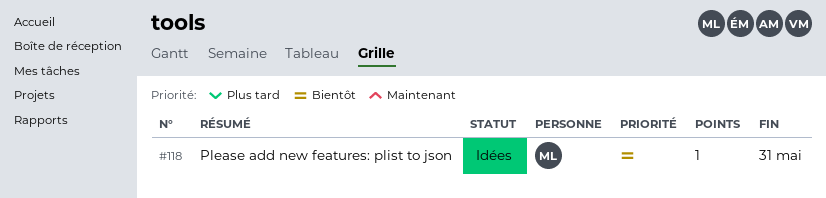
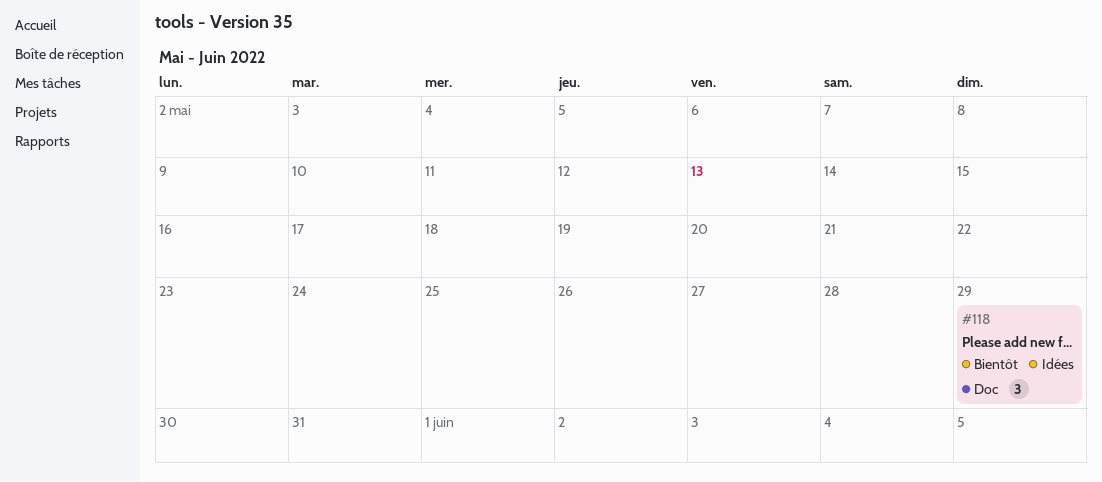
#118, estimate: 1 -> 3
#118, due: May 31 -> May 29

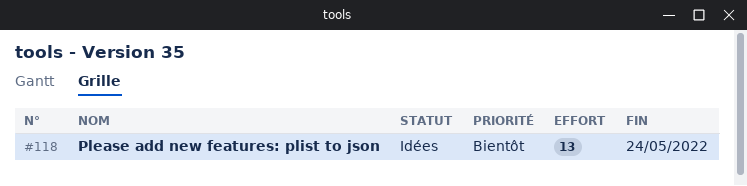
#118, estimate: 3 -> 13
#118, due: May 29 -> May 24

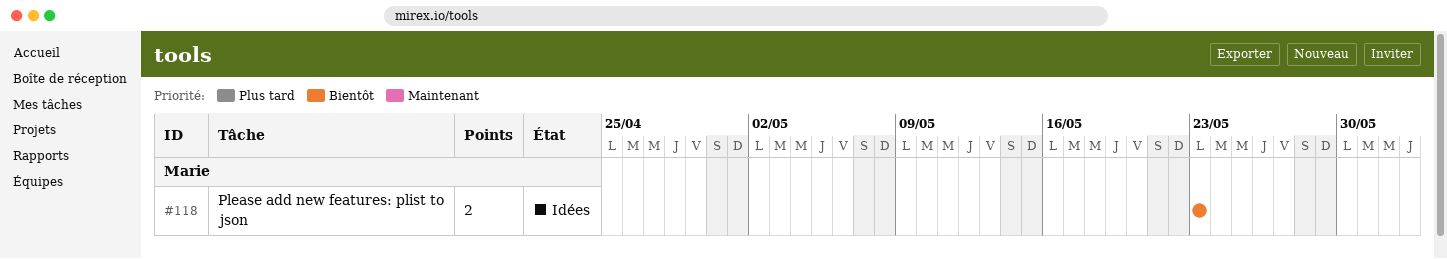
#118, estimate: 13 -> 2
#118, due: May 24 -> May 23

